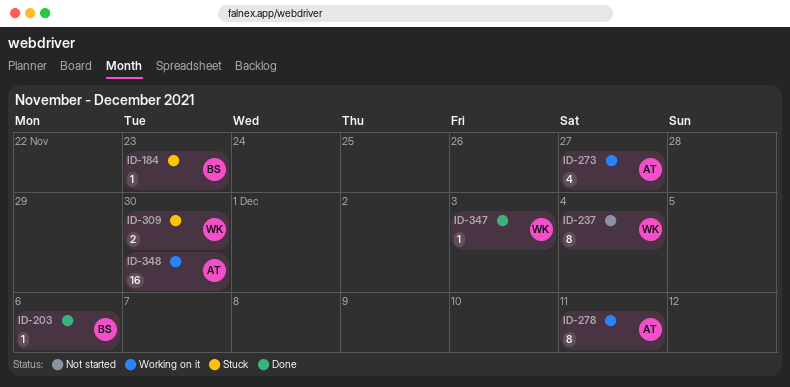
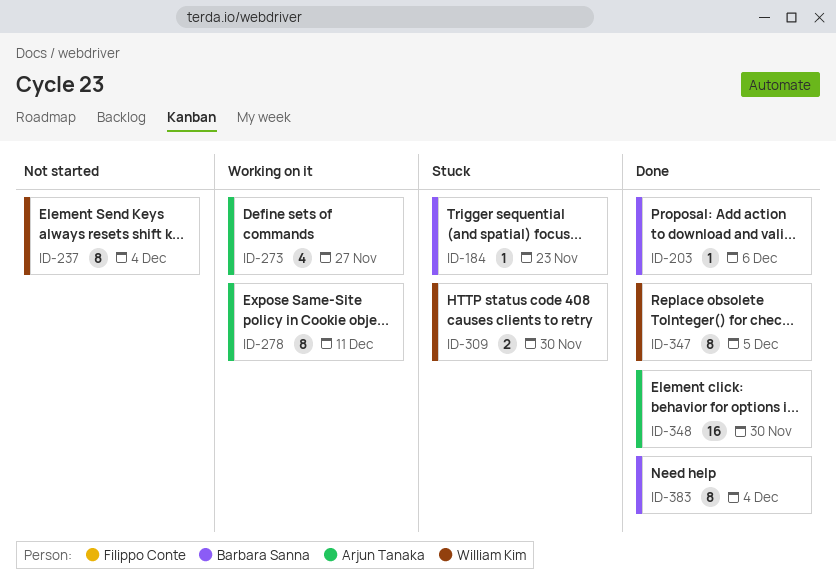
ID-347, estimate: 1 -> 8
ID-347, due: Dec 3 -> Dec 5
ID-348, status: Working on it -> Done
ID-383: none -> present

